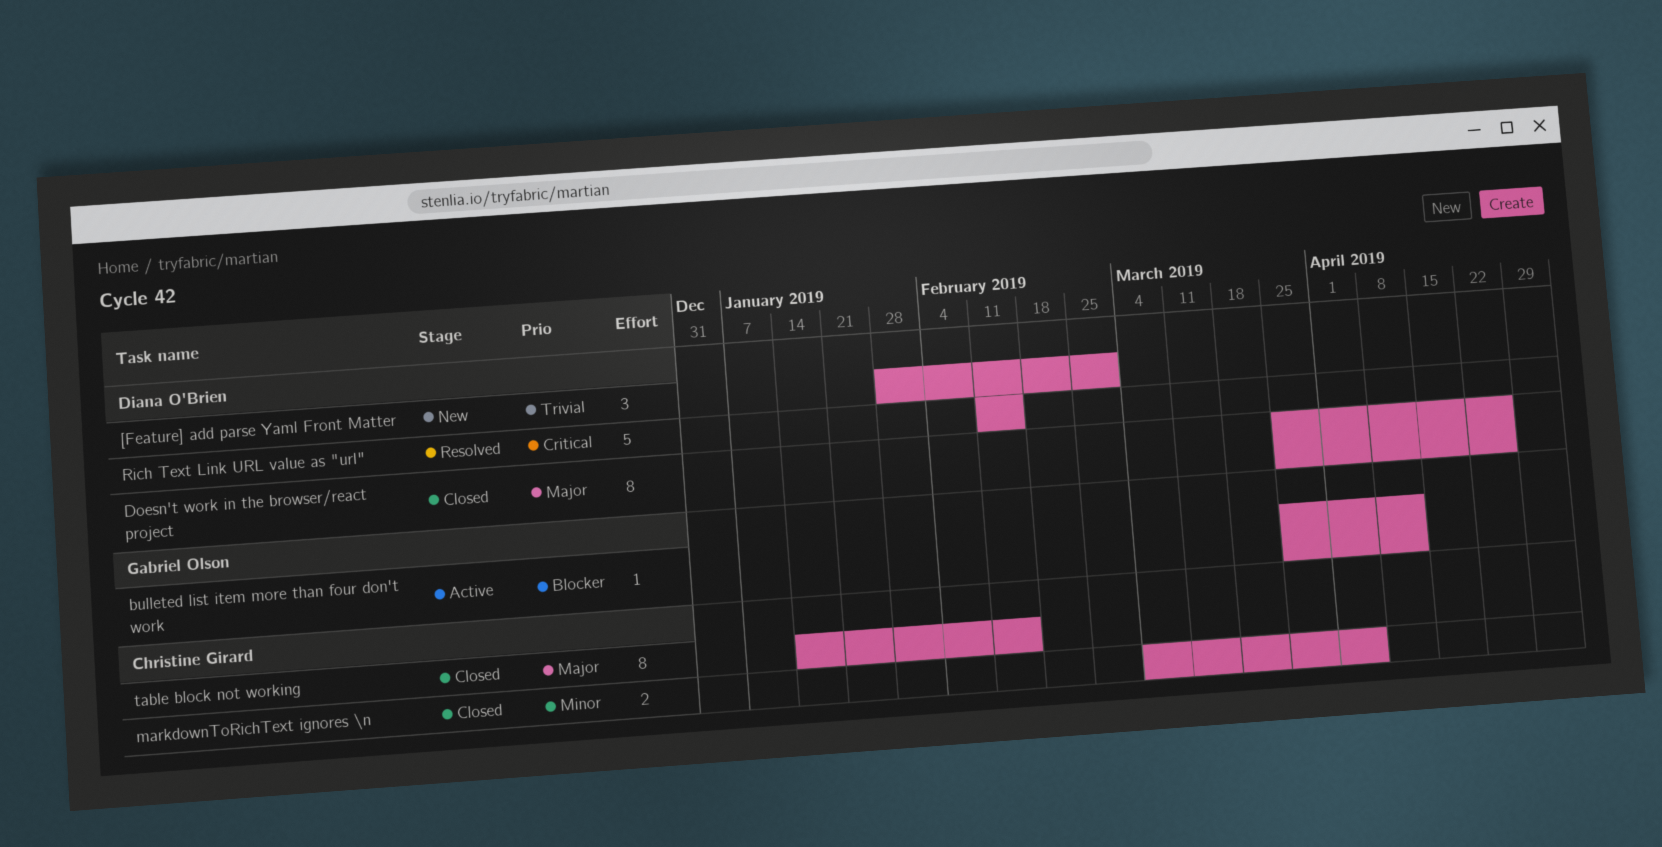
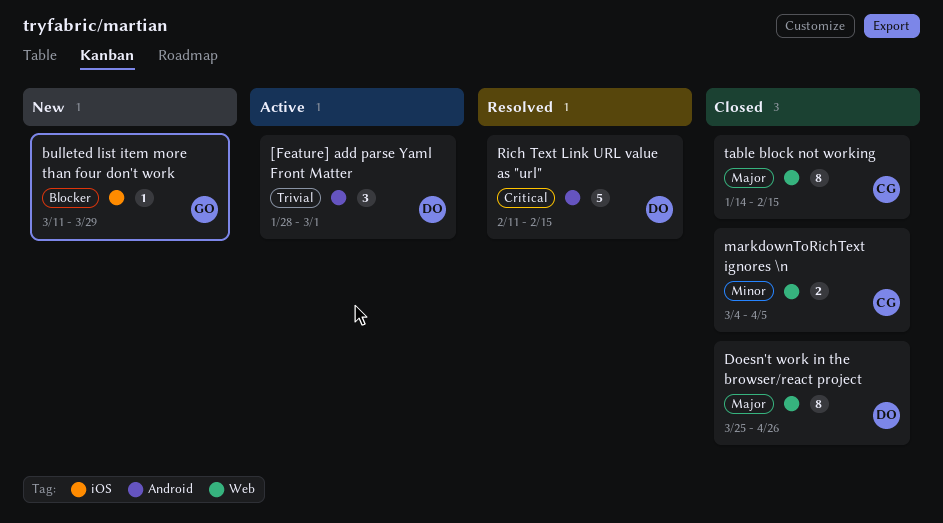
[Feature] add parse Yaml Front Matter, status: New -> Active
bulleted list item more than four don't work, status: Active -> New
bulleted list item more than four don't work, start: Mar 25 -> Mar 11
bulleted list item more than four don't work, due: Apr 12 -> Mar 29

